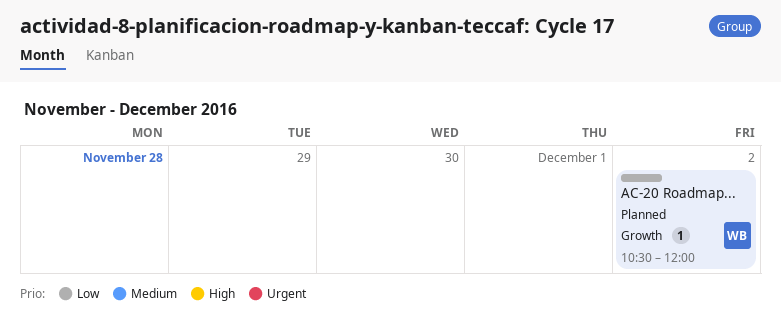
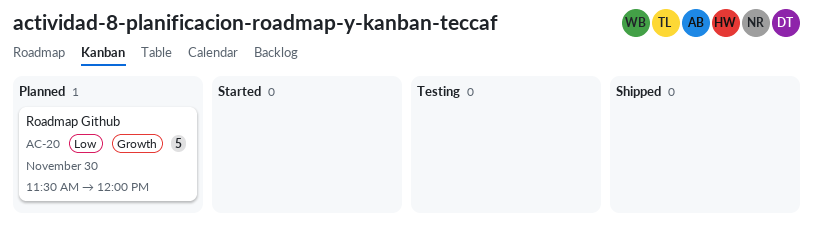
AC-20, estimate: 1 -> 5
AC-20, day: Dec 2 -> Nov 30
AC-20, begins: 10:30 -> 11:30

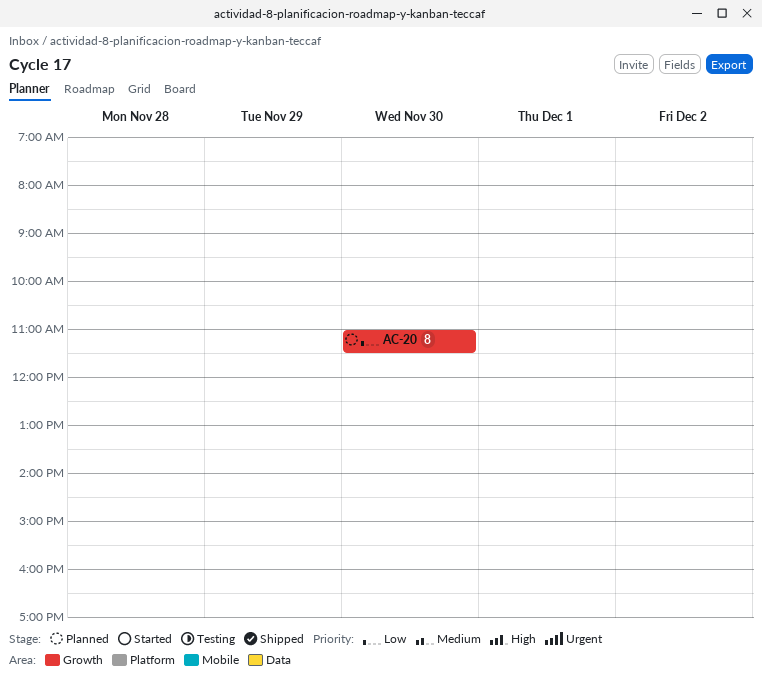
AC-20, estimate: 5 -> 8
AC-20, begins: 11:30 -> 11:00
AC-20, ends: 12:00 -> 11:30

